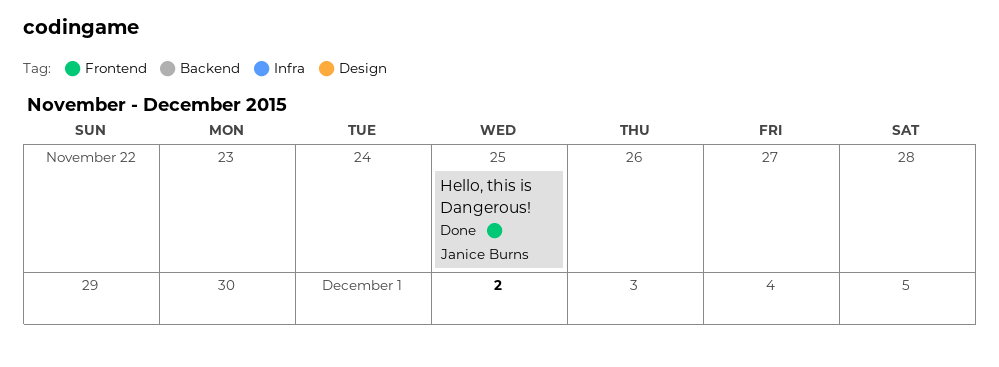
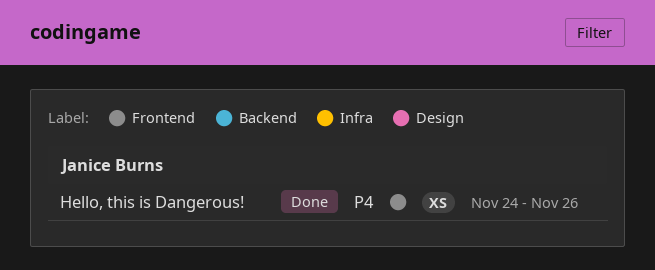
Hello, this is Dangerous!, due: Nov 25 -> Nov 26

